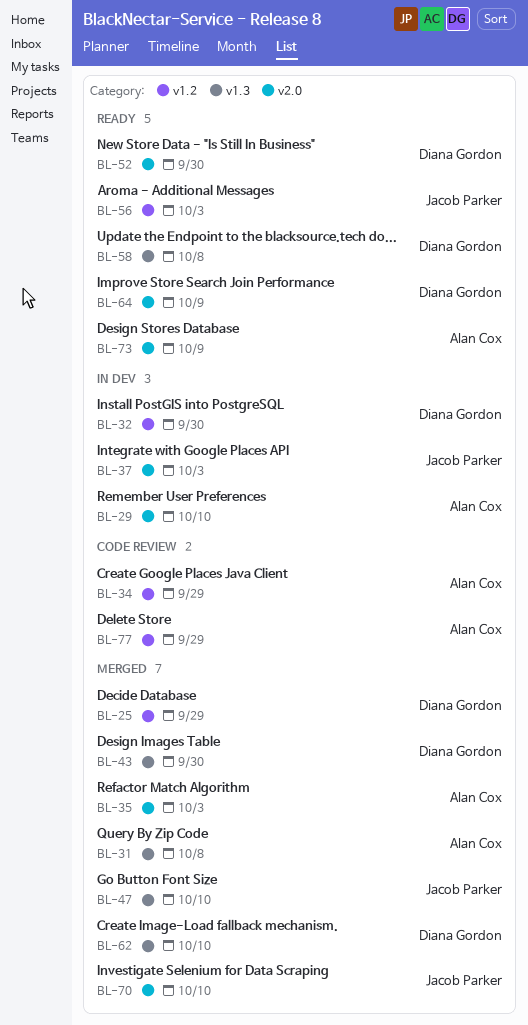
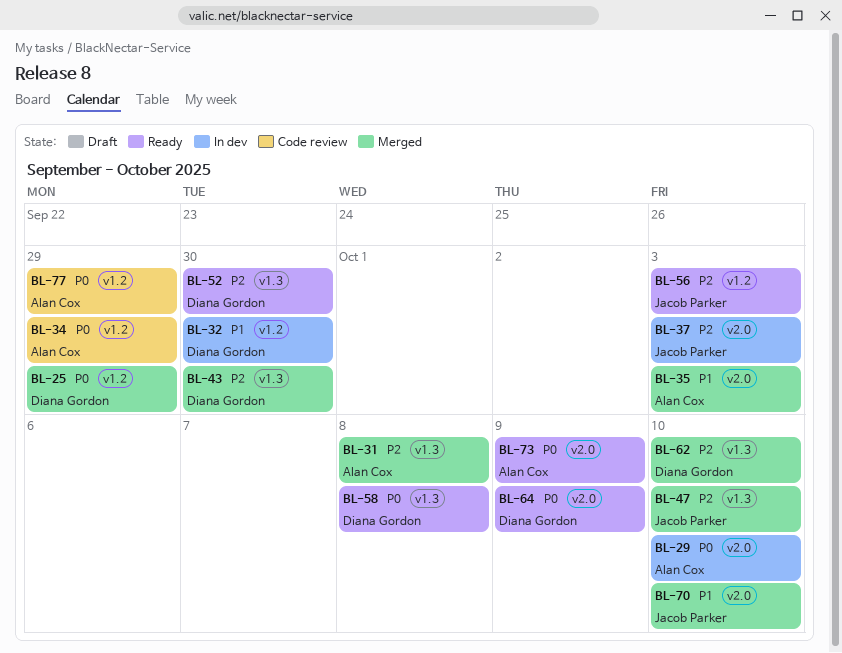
BL-52, label: v2.0 -> v1.3

